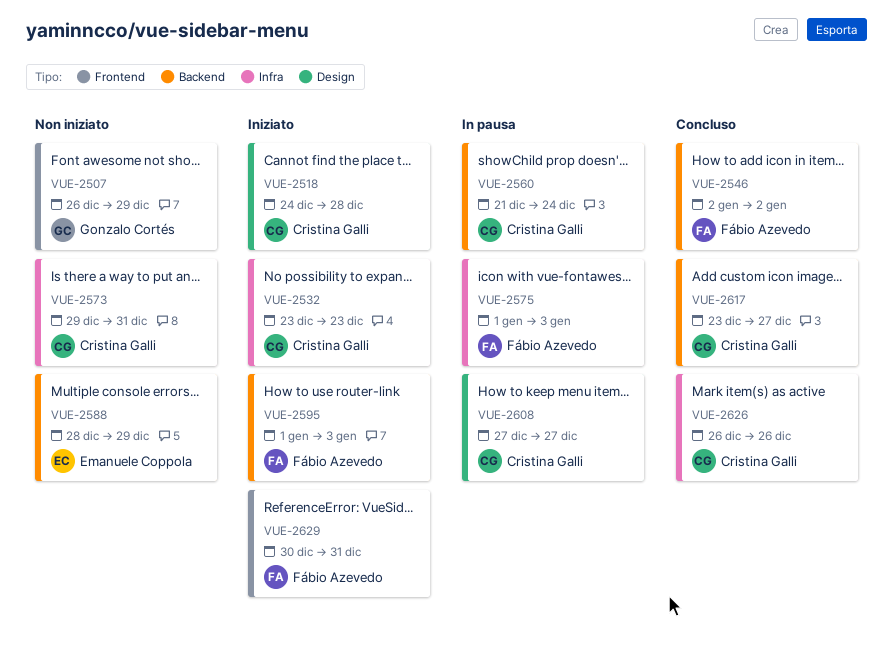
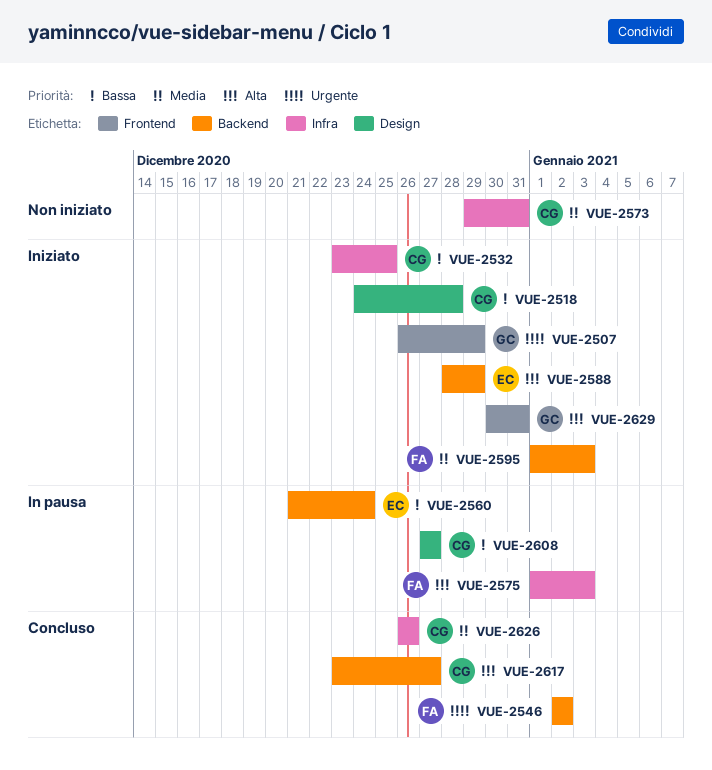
VUE-2507, status: Non iniziato -> Iniziato
VUE-2532, due: Dec 23 -> Dec 25
VUE-2560, owner: Cristina Galli -> Emanuele Coppola
VUE-2588, status: Non iniziato -> Iniziato
VUE-2629, owner: Fábio Azevedo -> Gonzalo Cortés

